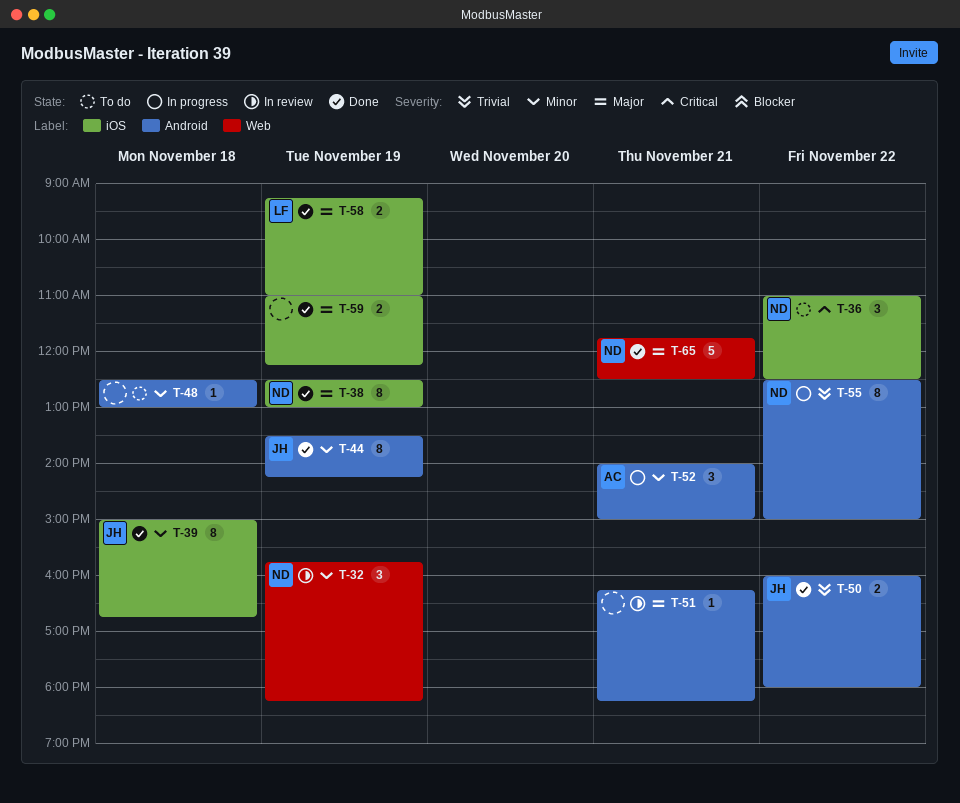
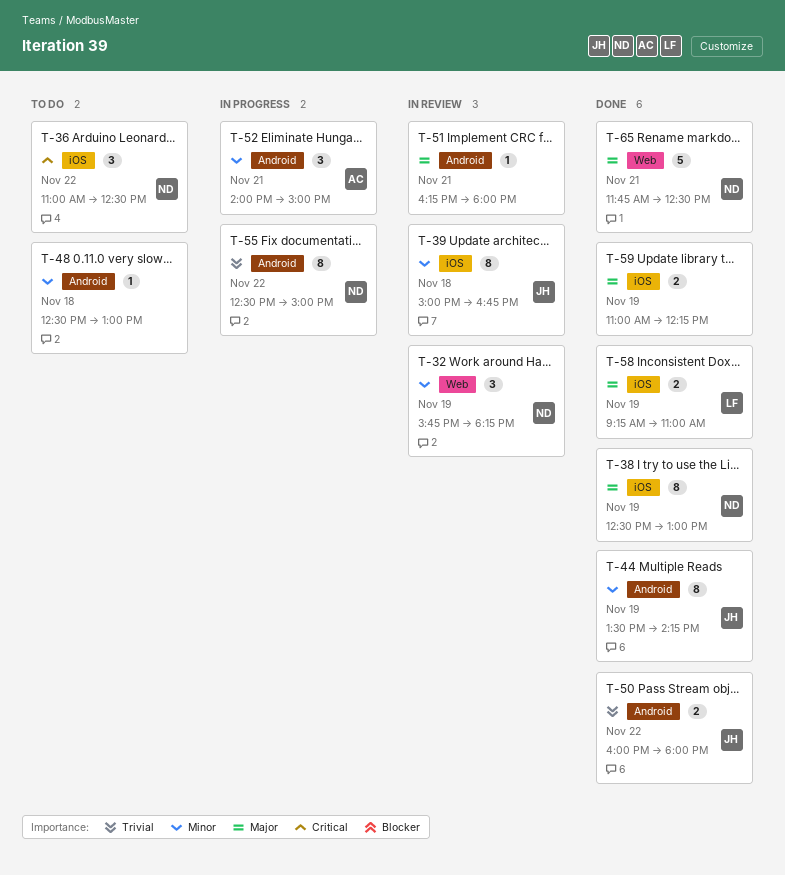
T-39, status: Done -> In review
T-51, ends: 18:15 -> 18:00

